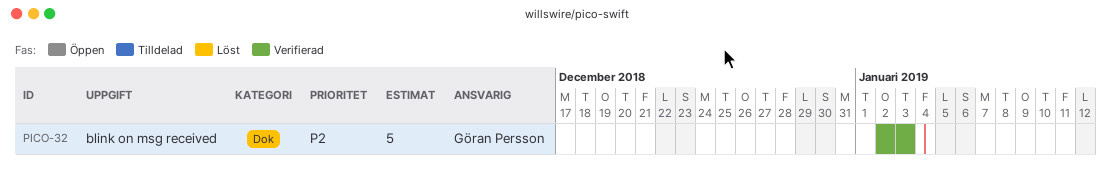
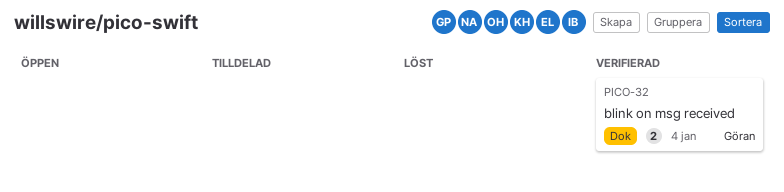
PICO-32, estimate: 5 -> 2
PICO-32, due: Jan 3 -> Jan 4

